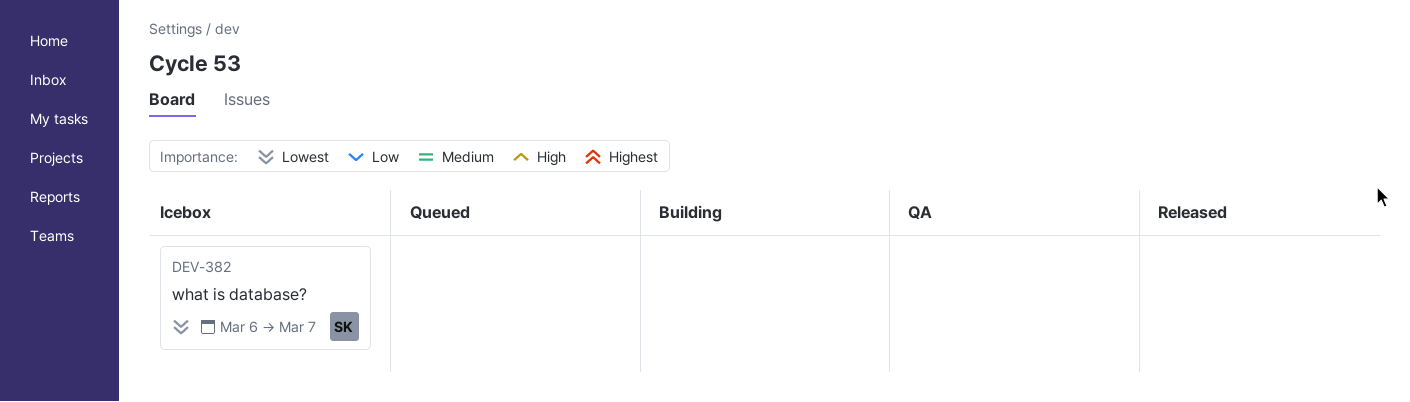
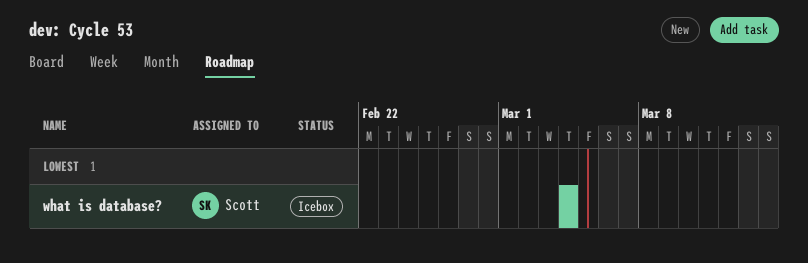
what is database?, start: Mar 6 -> Mar 4
what is database?, due: Mar 7 -> Mar 4

